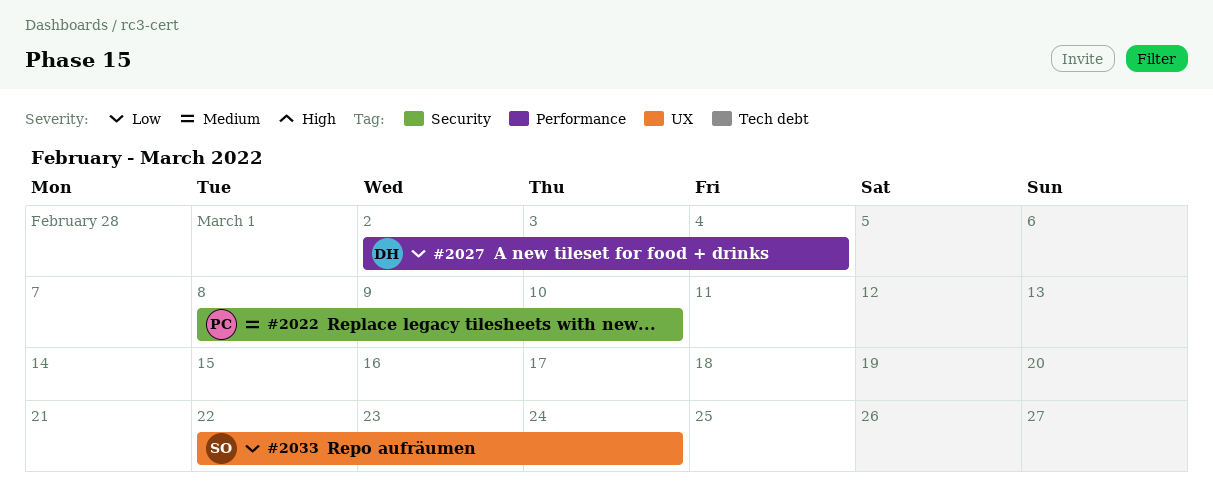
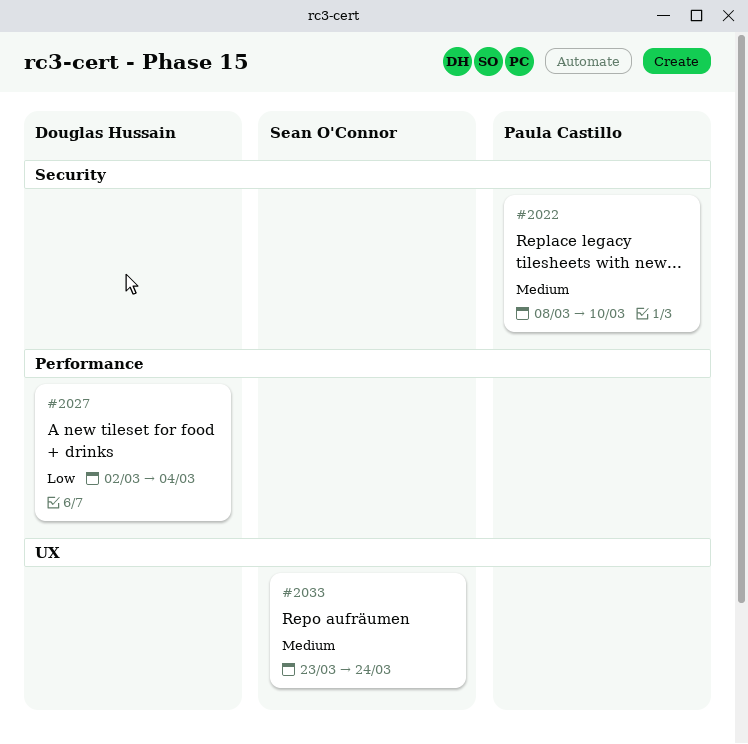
#2033, priority: Low -> Medium
#2033, start: Mar 22 -> Mar 23

